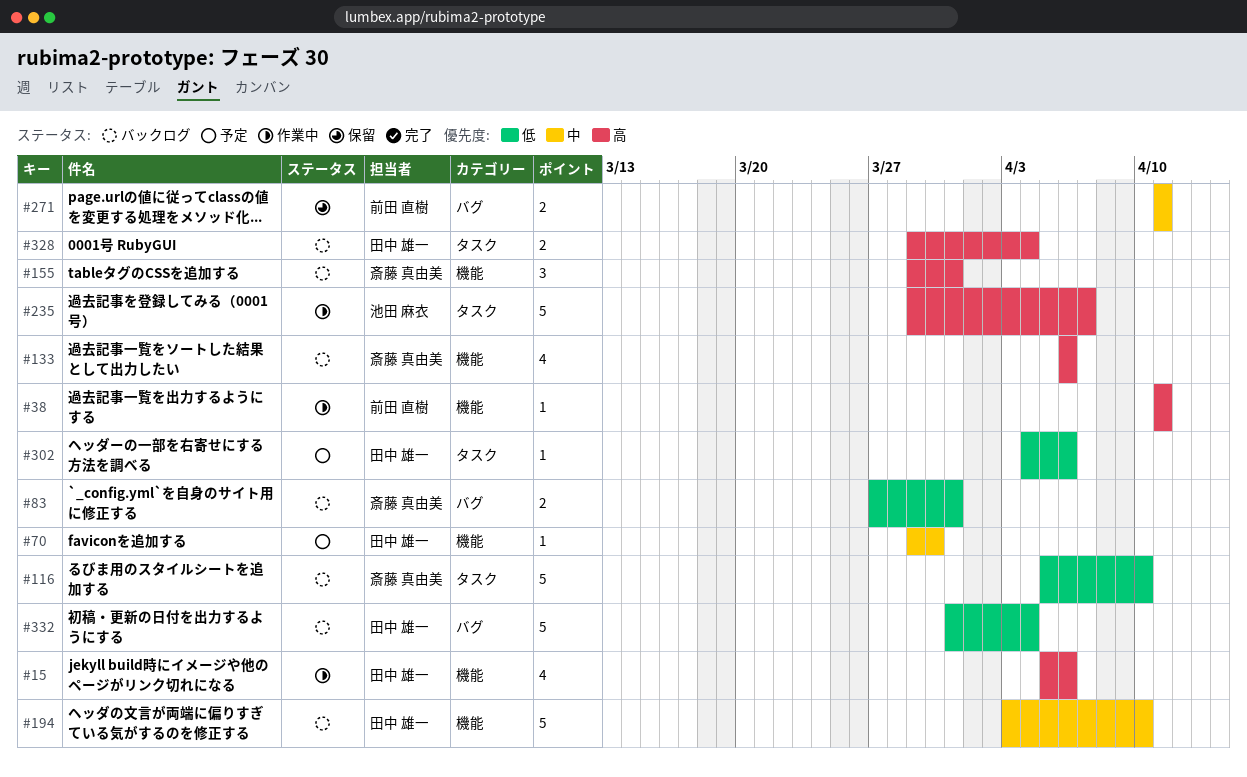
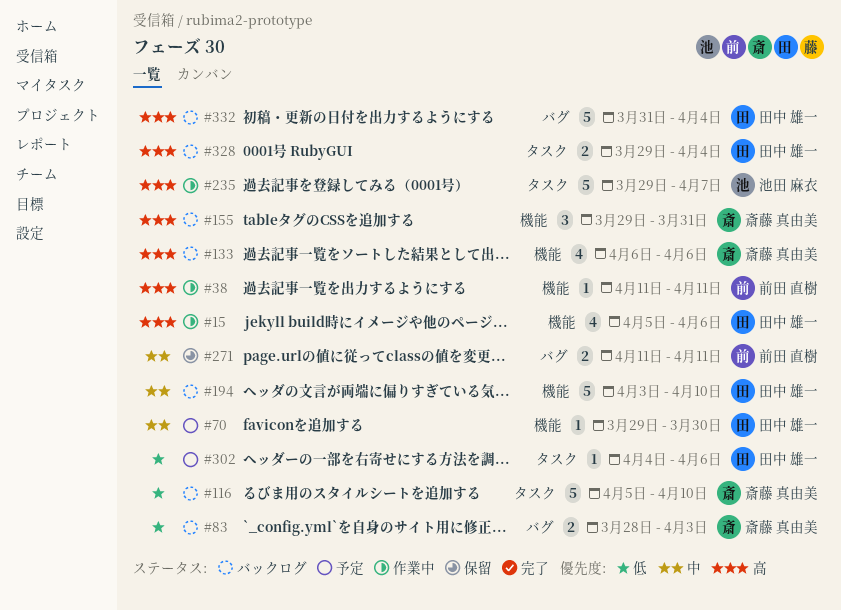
#83, start: Mar 27 -> Mar 28
#83, due: Mar 31 -> Apr 3
#332, priority: 低 -> 高

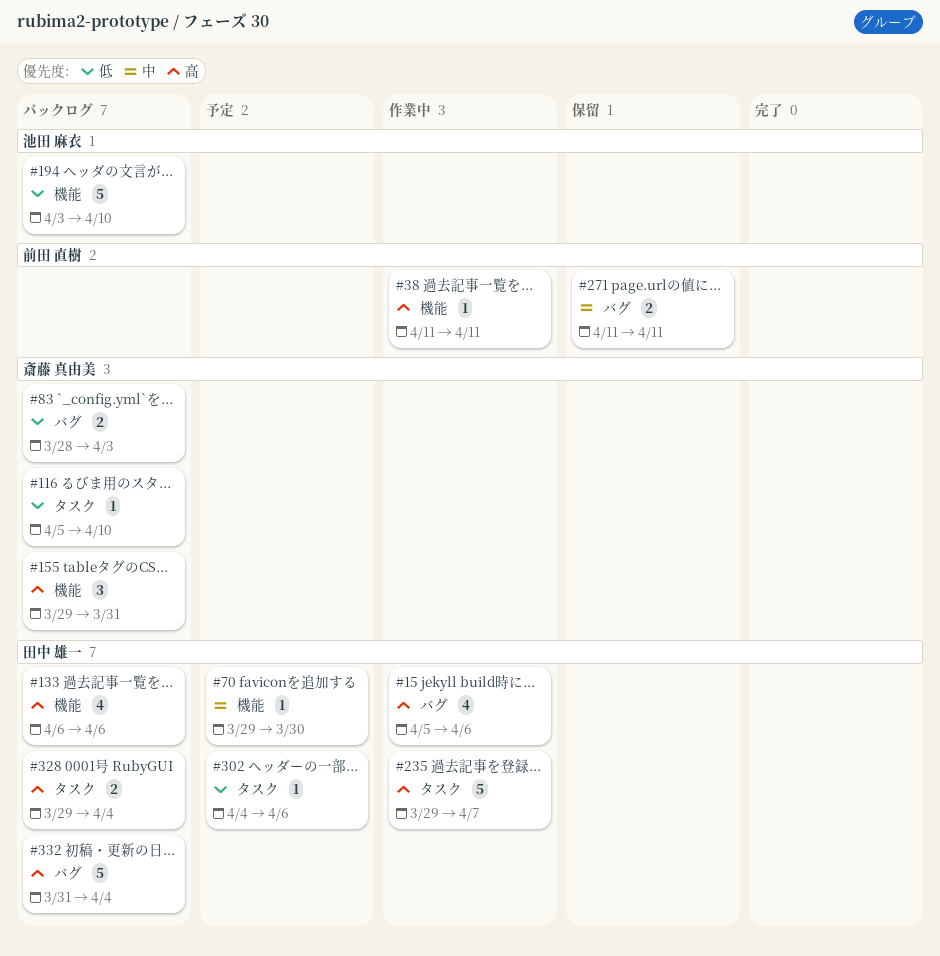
#15, label: 機能 -> バグ
#116, estimate: 5 -> 1
#133, owner: 斎藤 真由美 -> 田中 雄一
#194, owner: 田中 雄一 -> 池田 麻衣
#194, priority: 中 -> 低
#235, owner: 池田 麻衣 -> 田中 雄一

